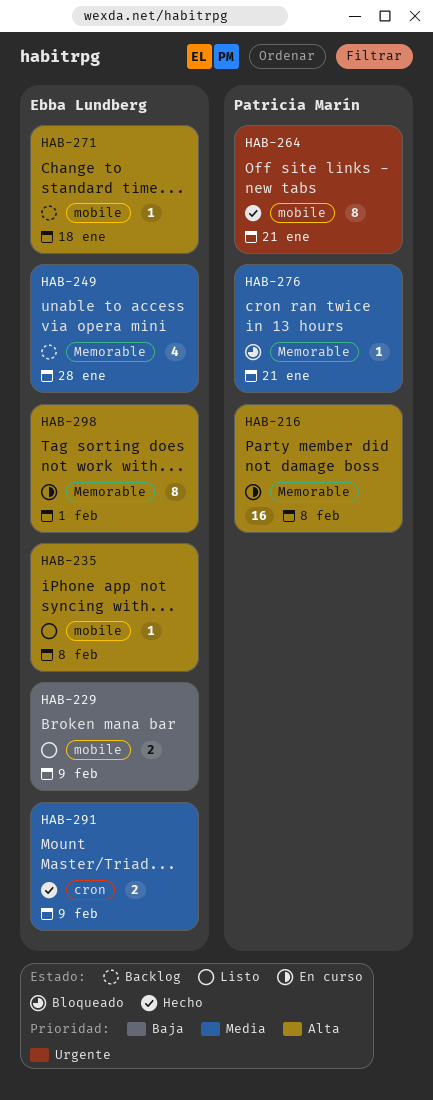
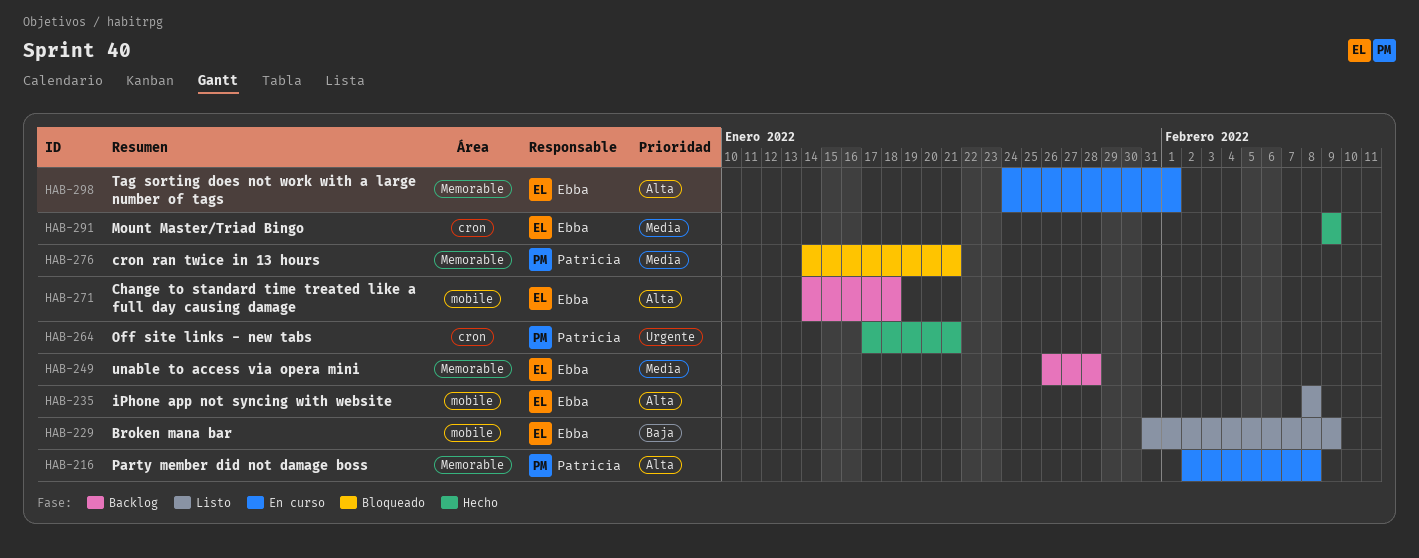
HAB-264, label: mobile -> cron

